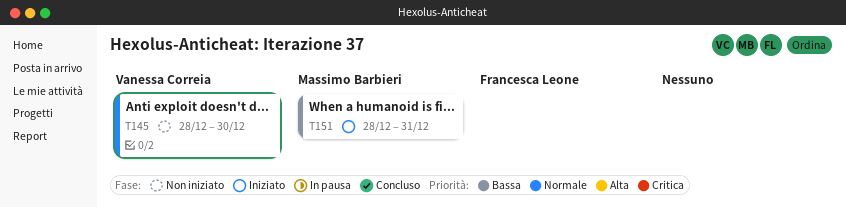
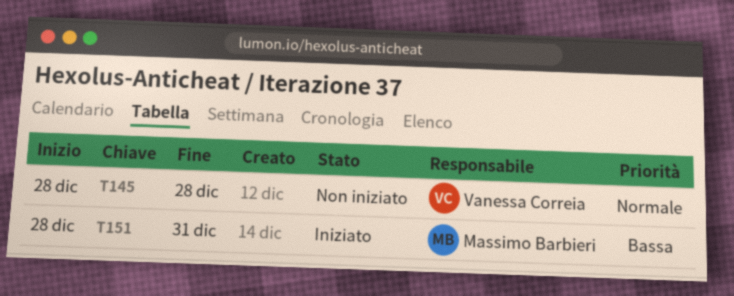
T145, due: Dec 30 -> Dec 28

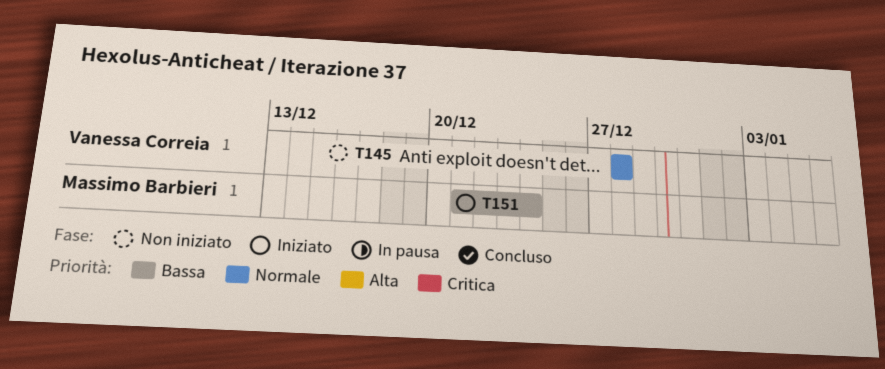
T151, start: Dec 28 -> Dec 21
T151, due: Dec 31 -> Dec 24

